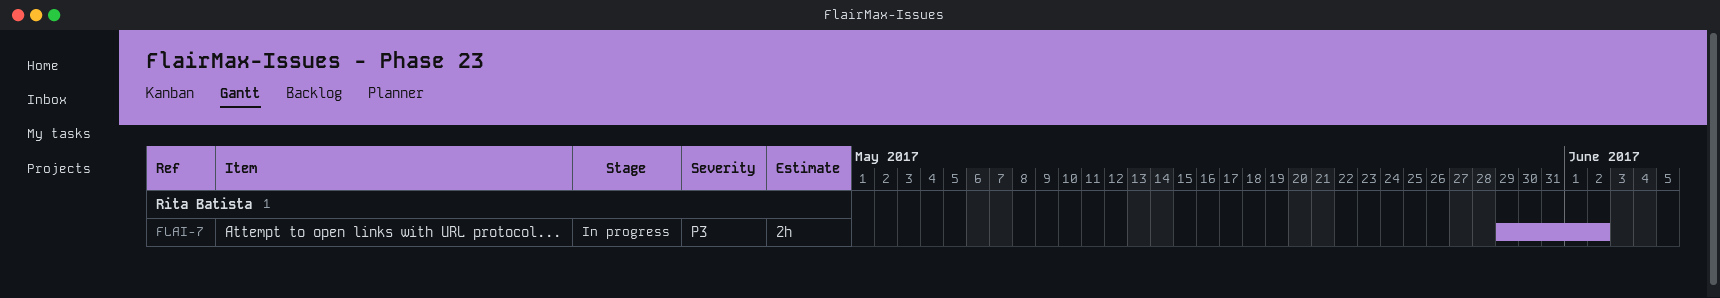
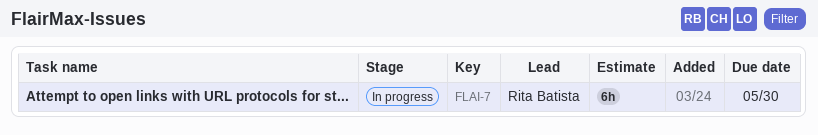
FLAI-7, estimate: 2h -> 6h
FLAI-7, due: Jun 2 -> May 30

